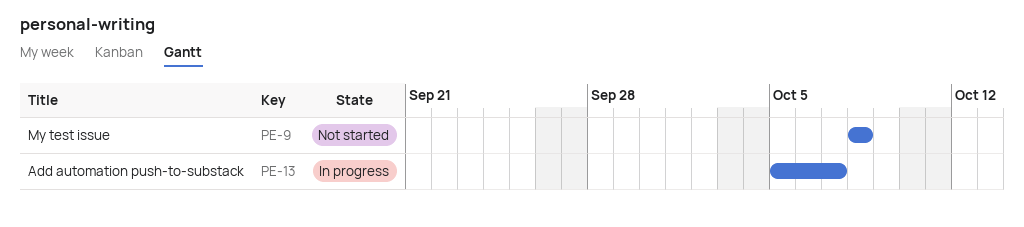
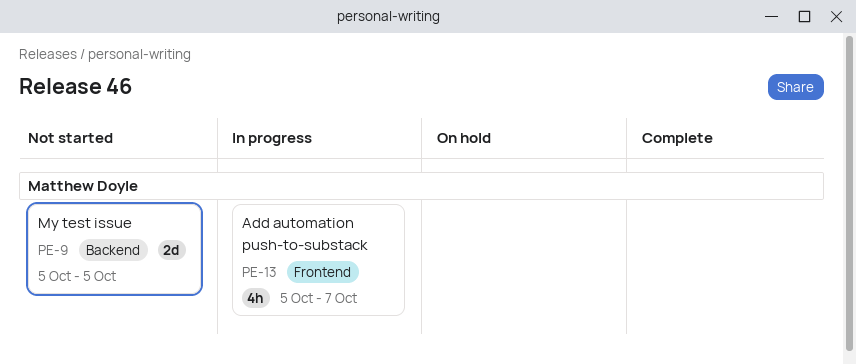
PE-9, start: Oct 8 -> Oct 5
PE-9, due: Oct 8 -> Oct 5

